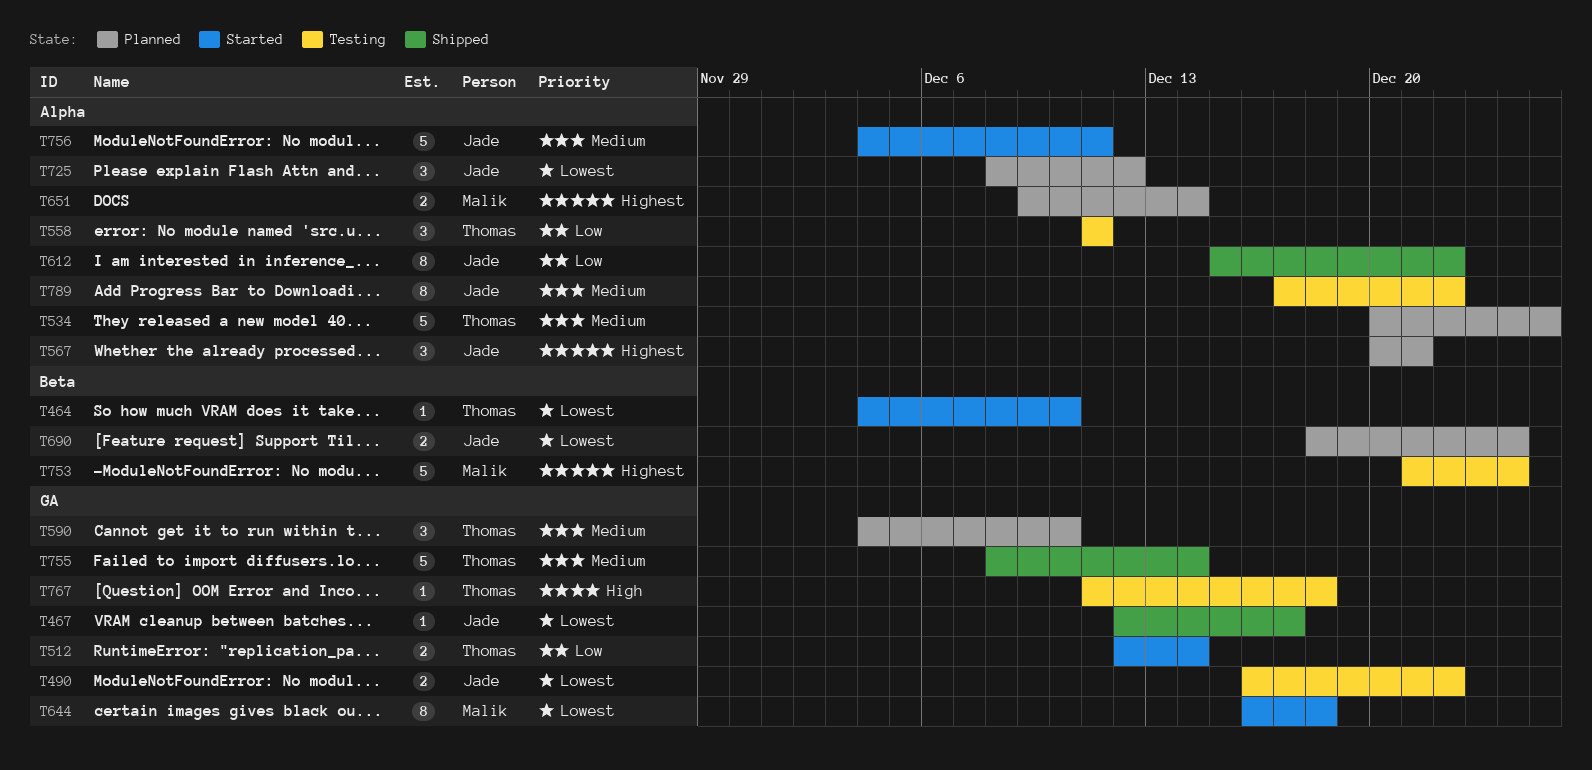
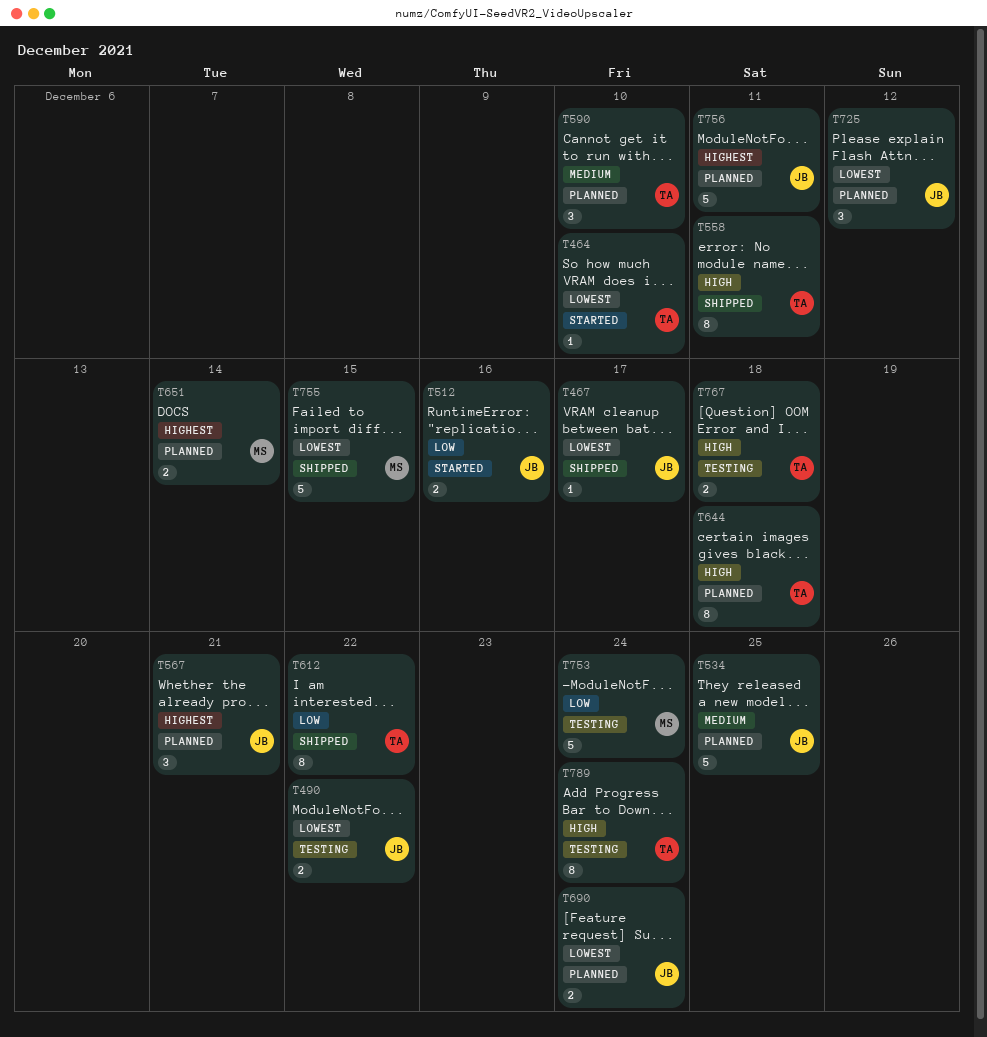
T512, owner: Thomas -> Jade
T512, due: Dec 14 -> Dec 16
T534, owner: Thomas -> Jade
T558, status: Testing -> Shipped
T558, priority: Low -> High
T558, estimate: 3 -> 8
T612, owner: Jade -> Thomas
T644, status: Started -> Planned
T644, owner: Malik -> Thomas
T644, priority: Lowest -> High
T753, priority: Highest -> Low
T755, owner: Thomas -> Malik
T755, priority: Medium -> Lowest
T755, due: Dec 14 -> Dec 15
T756, status: Started -> Planned
T756, priority: Medium -> Highest
T767, estimate: 1 -> 2
T789, owner: Jade -> Thomas
T789, priority: Medium -> High
T789, due: Dec 22 -> Dec 24

